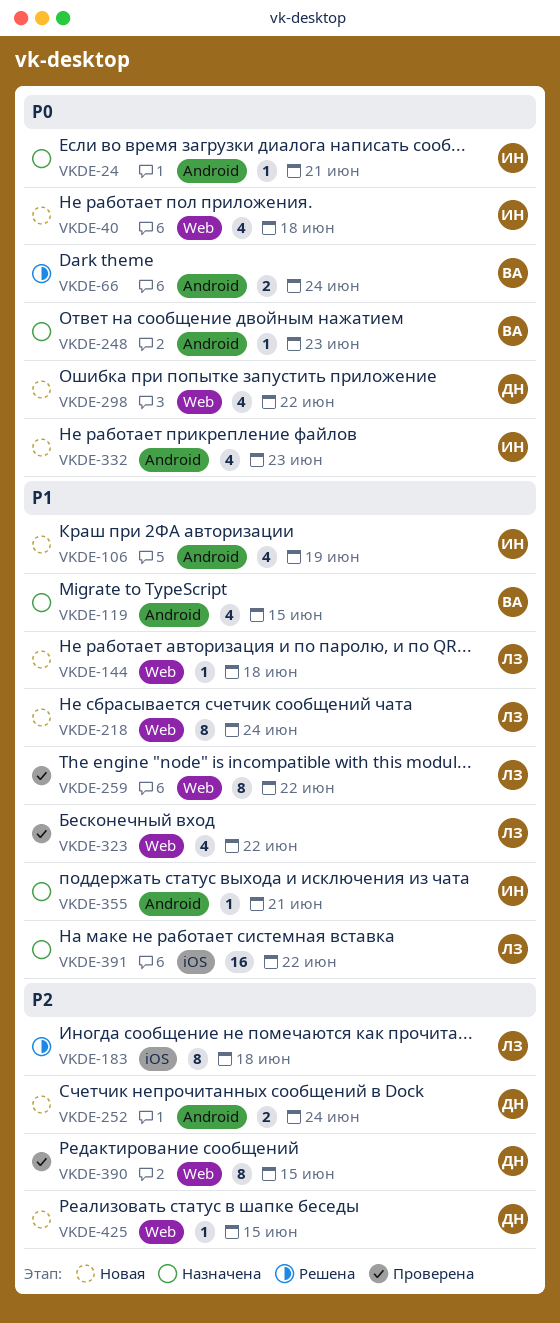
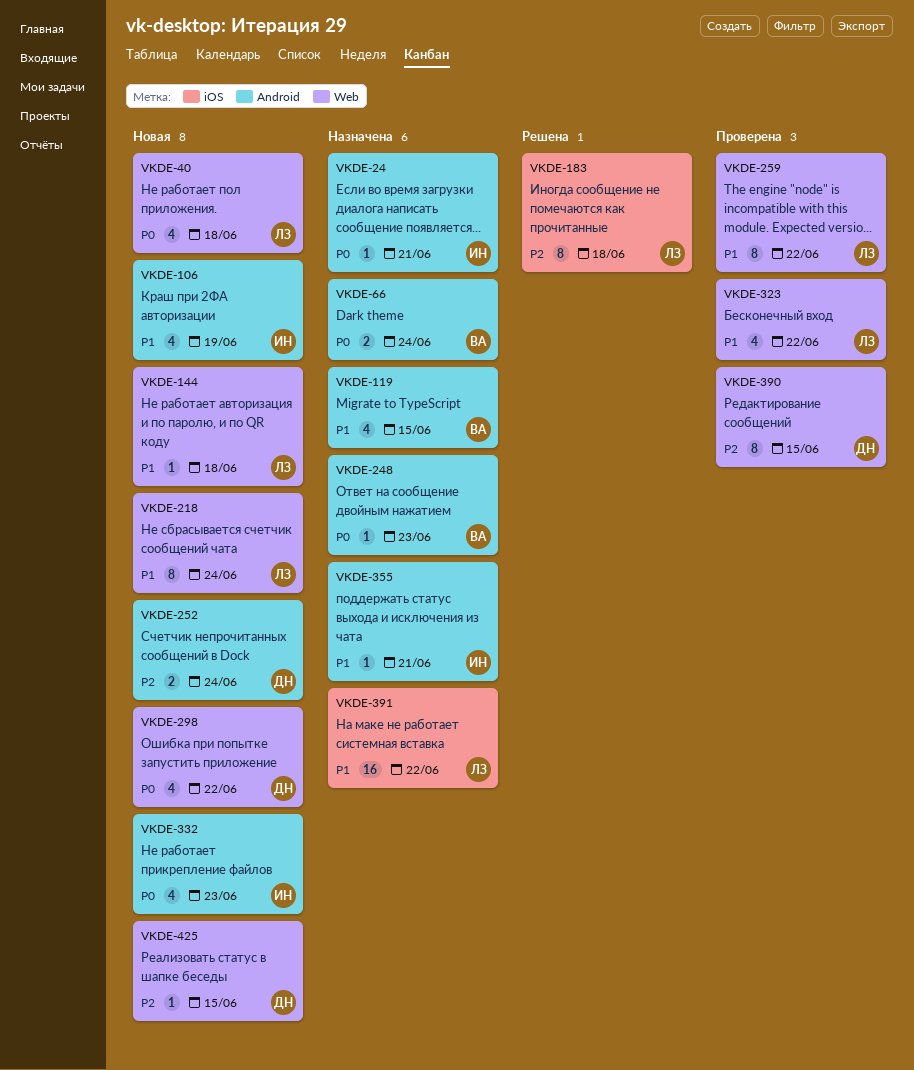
VKDE-40, owner: ИН -> ЛЗ
VKDE-66, status: Решена -> Назначена

